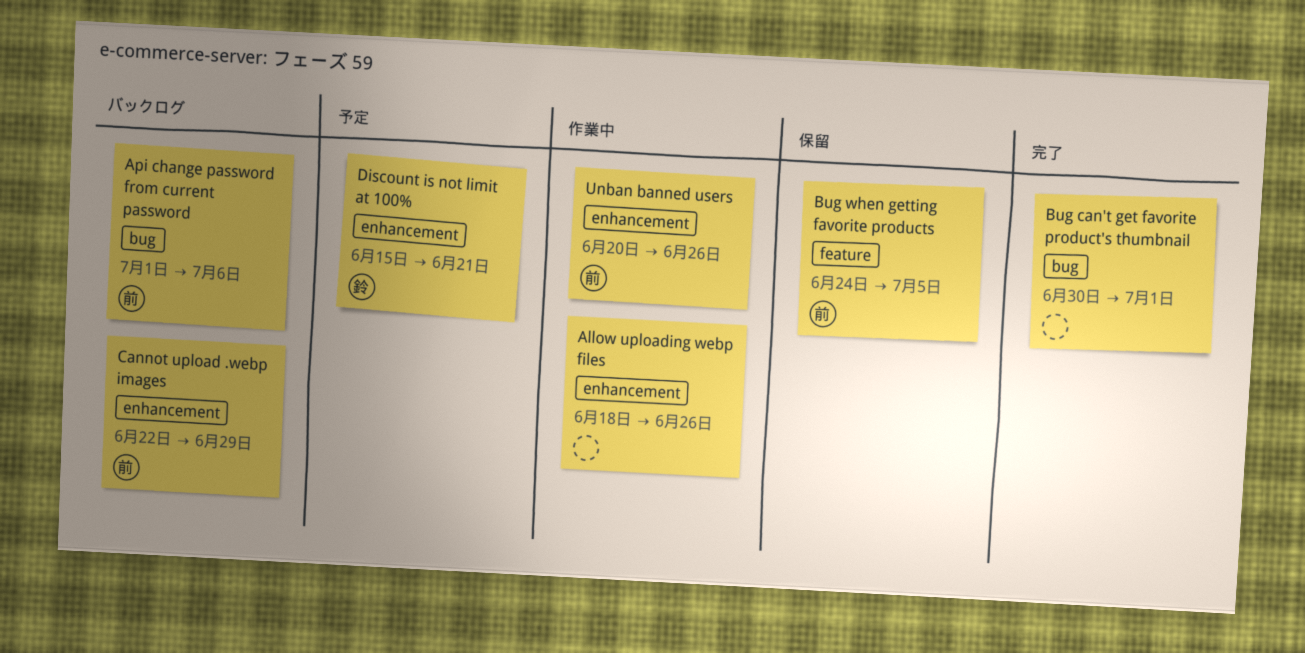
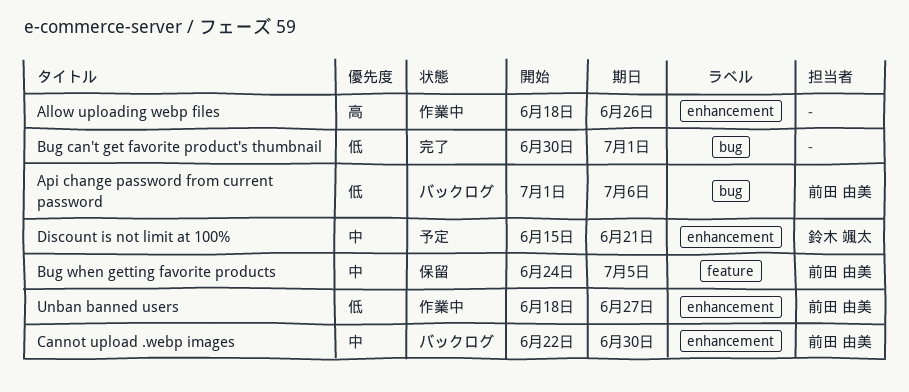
Cannot upload .webp images, due: Jun 29 -> Jun 30
Unban banned users, start: Jun 20 -> Jun 18
Unban banned users, due: Jun 26 -> Jun 27

